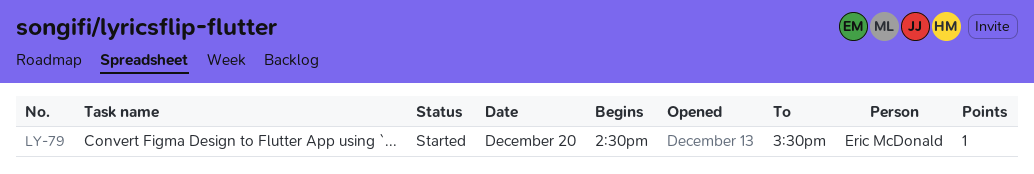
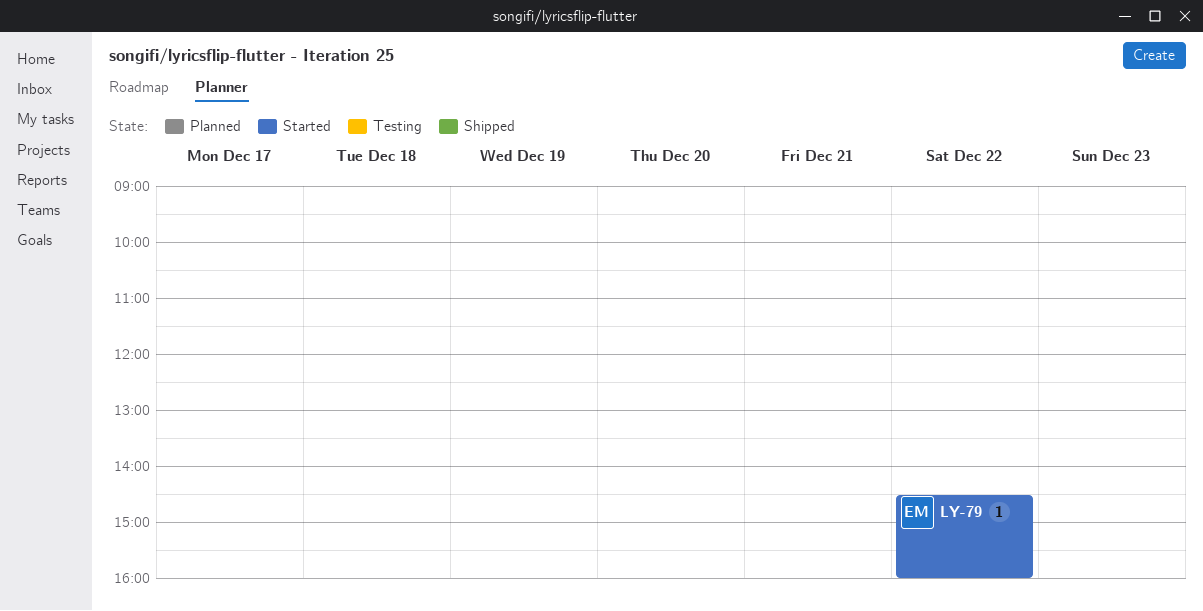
LY-79, day: Dec 20 -> Dec 22
LY-79, ends: 15:30 -> 16:00

